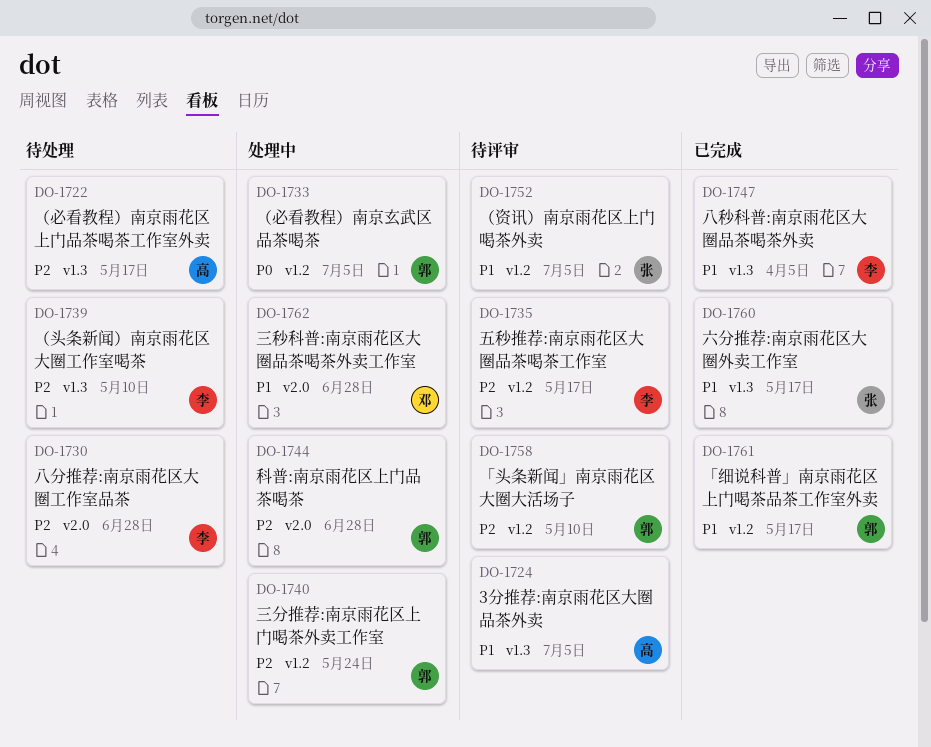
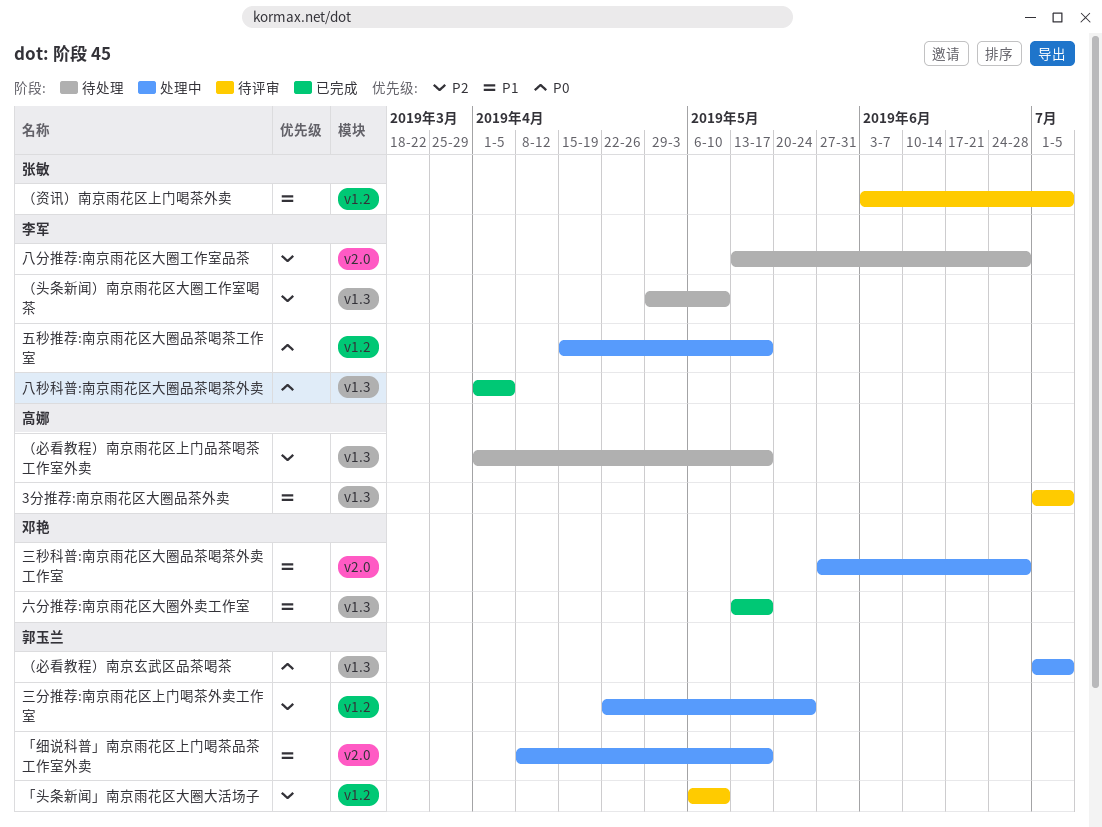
「细说科普」南京雨花区上门喝茶品茶工作室外卖, status: 已完成 -> 处理中
「细说科普」南京雨花区上门喝茶品茶工作室外卖, label: v1.2 -> v2.0
五秒推荐:南京雨花区大圈品茶喝茶工作室, status: 待评审 -> 处理中
五秒推荐:南京雨花区大圈品茶喝茶工作室, priority: P2 -> P0
八秒科普:南京雨花区大圈品茶喝茶外卖, priority: P1 -> P0
六分推荐:南京雨花区大圈外卖工作室, owner: 张敏 -> 邓艳
科普:南京雨花区上门品茶喝茶: present -> none
（必看教程）南京玄武区品茶喝茶, label: v1.2 -> v1.3

